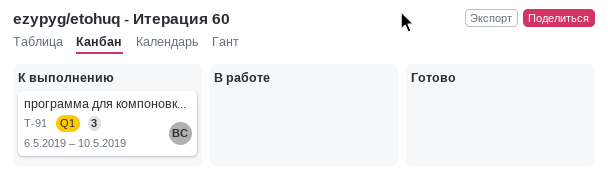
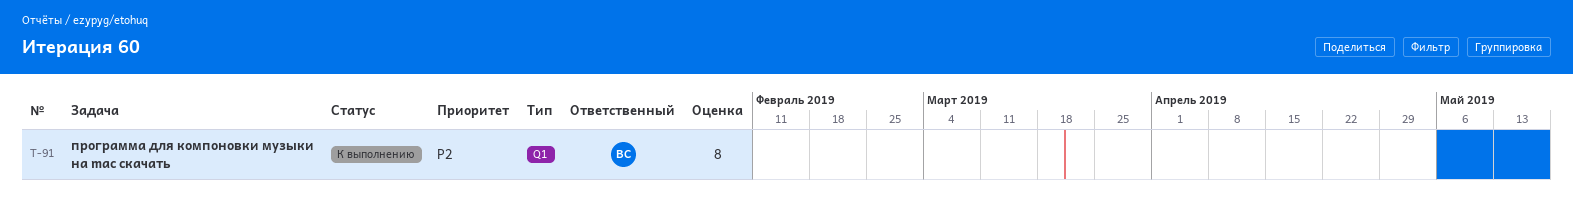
T-91, estimate: 3 -> 8
T-91, due: May 10 -> May 17

